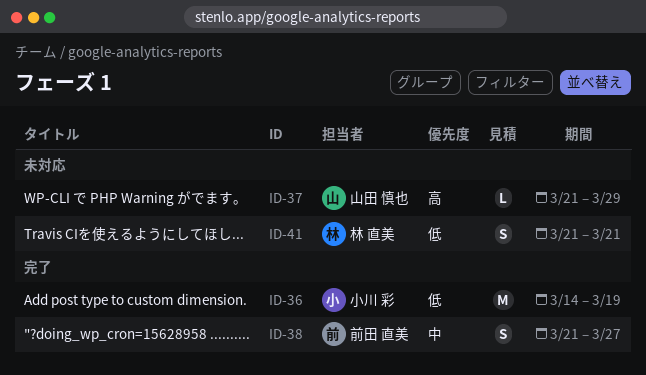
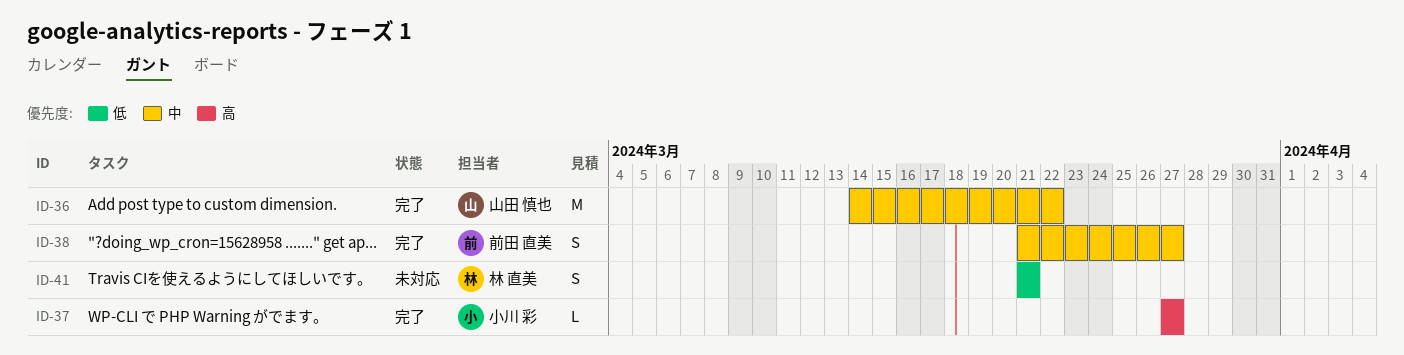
ID-36, owner: 小川 彩 -> 山田 慎也
ID-36, priority: 低 -> 中
ID-36, due: Mar 19 -> Mar 22
ID-37, status: 未対応 -> 完了
ID-37, owner: 山田 慎也 -> 小川 彩
ID-37, start: Mar 21 -> Mar 27
ID-37, due: Mar 29 -> Mar 27

